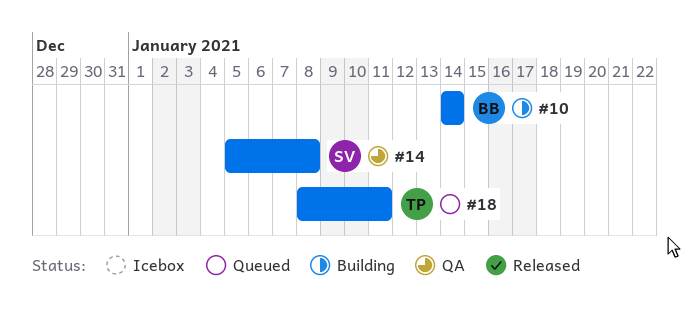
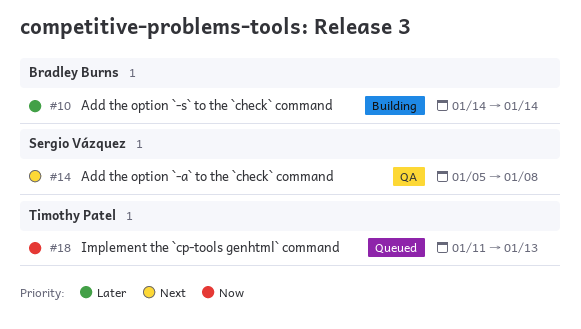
#18, start: Jan 8 -> Jan 11
#18, due: Jan 11 -> Jan 13

